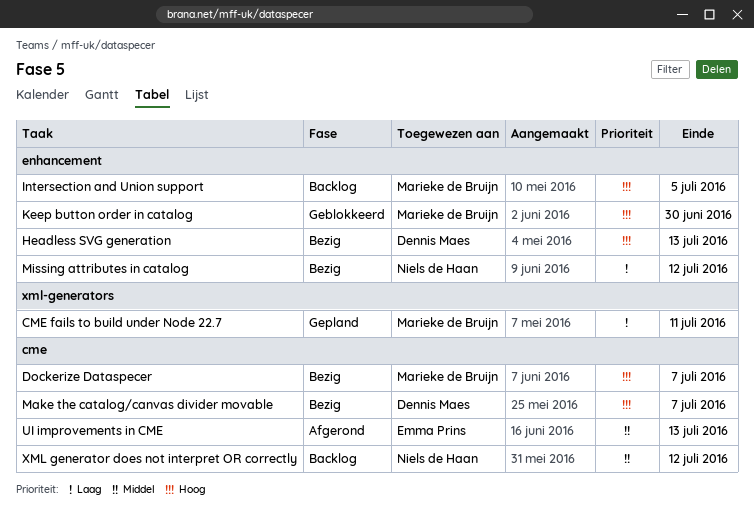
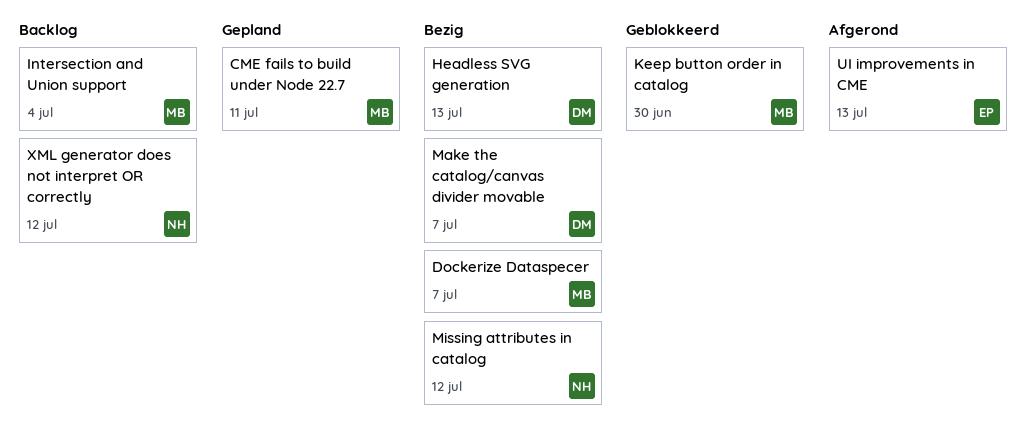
Intersection and Union support, due: Jul 5 -> Jul 4

